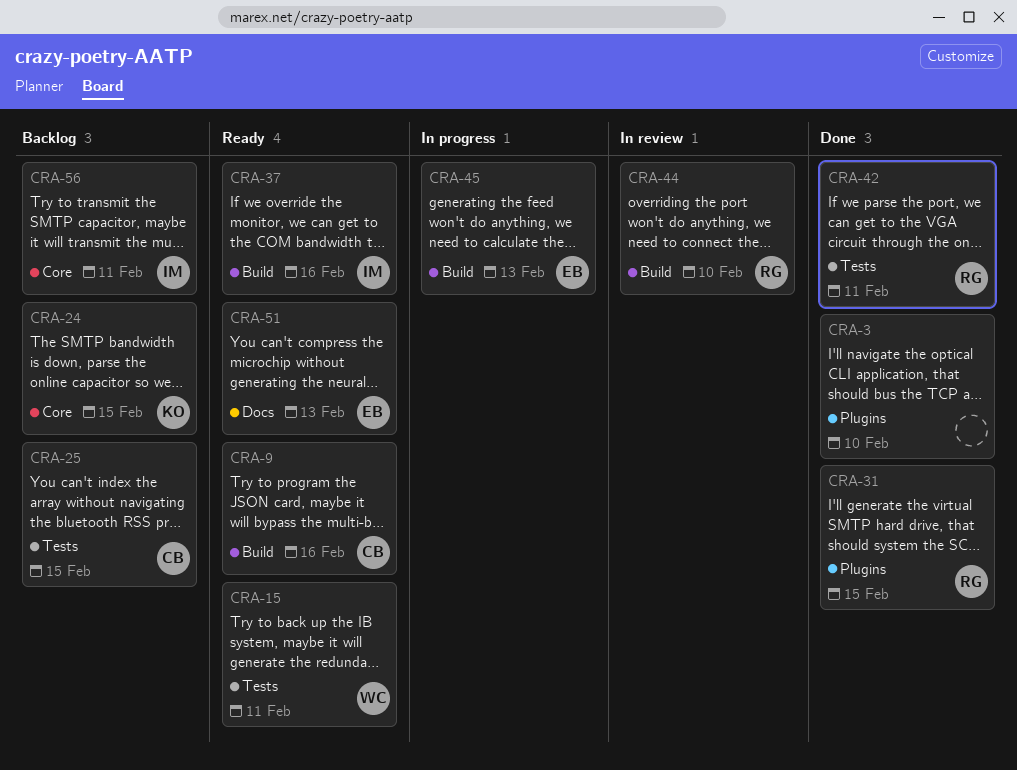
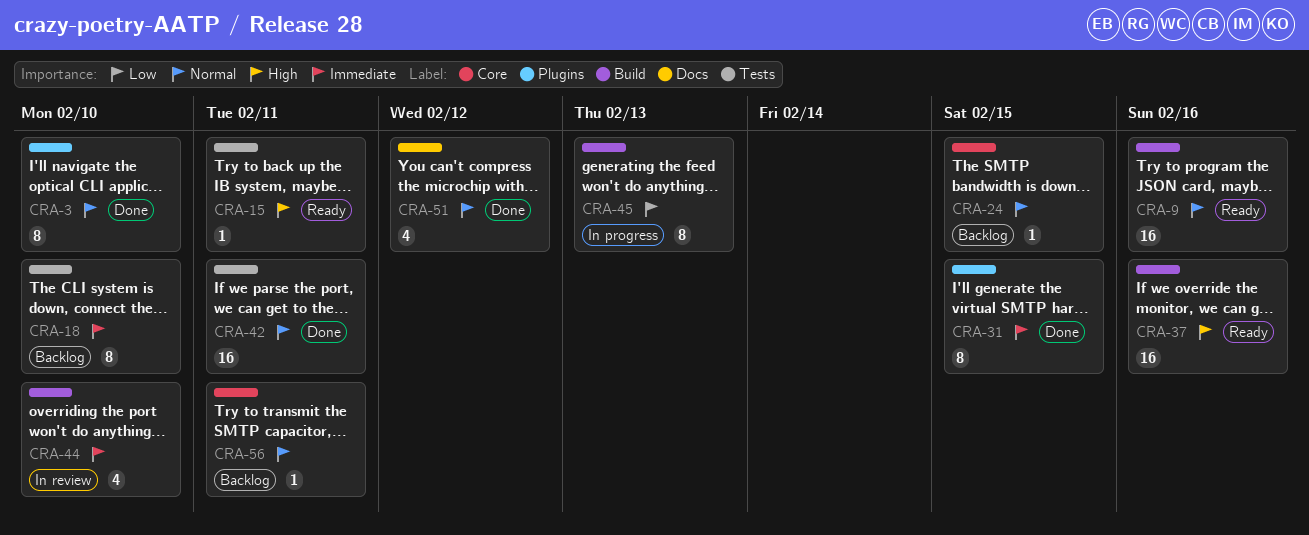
CRA-18: none -> present
CRA-25: present -> none
CRA-51, status: Ready -> Done
CRA-51, due: Feb 13 -> Feb 12

